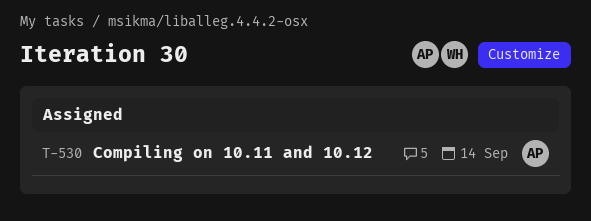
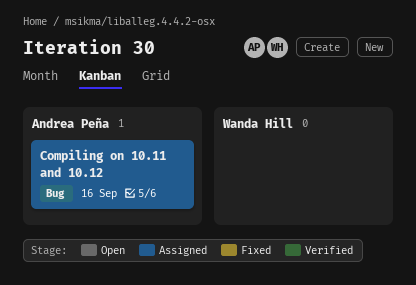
Compiling on 10.11 and 10.12, due: Sep 14 -> Sep 16

